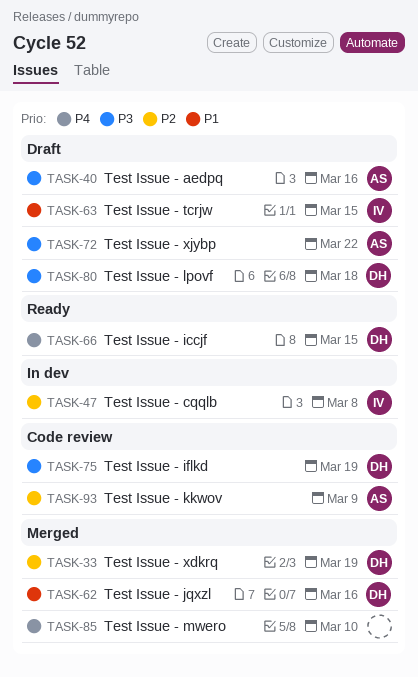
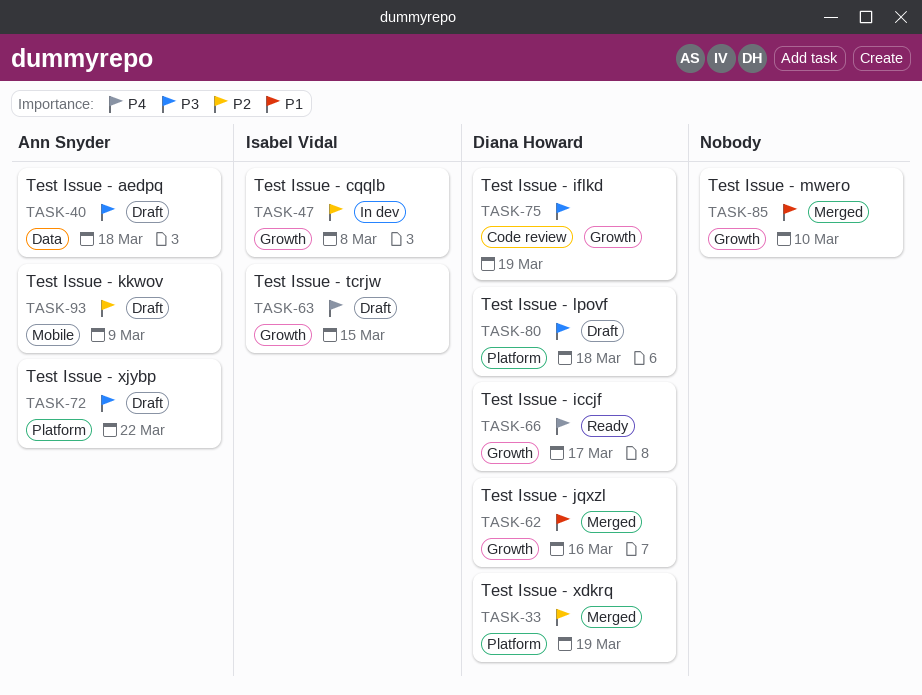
TASK-40, due: Mar 16 -> Mar 18
TASK-63, priority: P1 -> P4
TASK-66, due: Mar 15 -> Mar 17
TASK-85, priority: P4 -> P1
TASK-93, status: Code review -> Draft

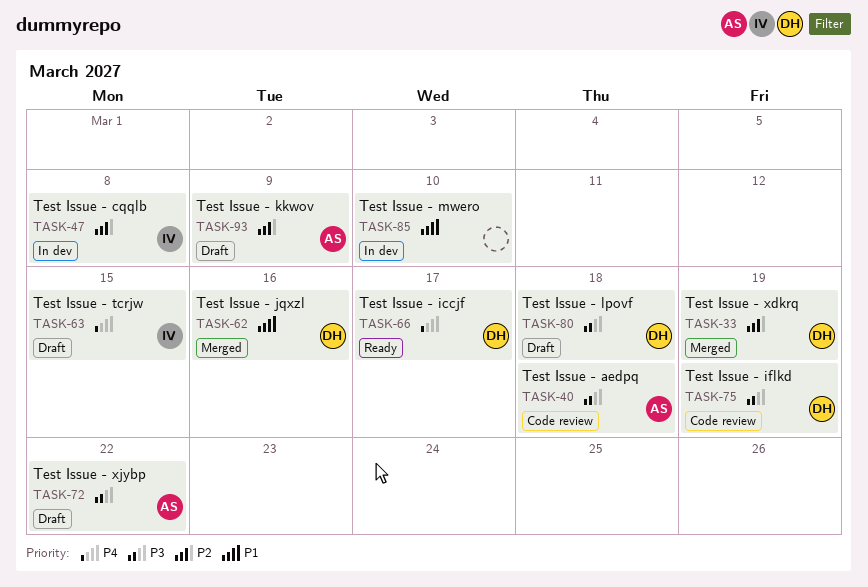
TASK-40, status: Draft -> Code review
TASK-85, status: Merged -> In dev

